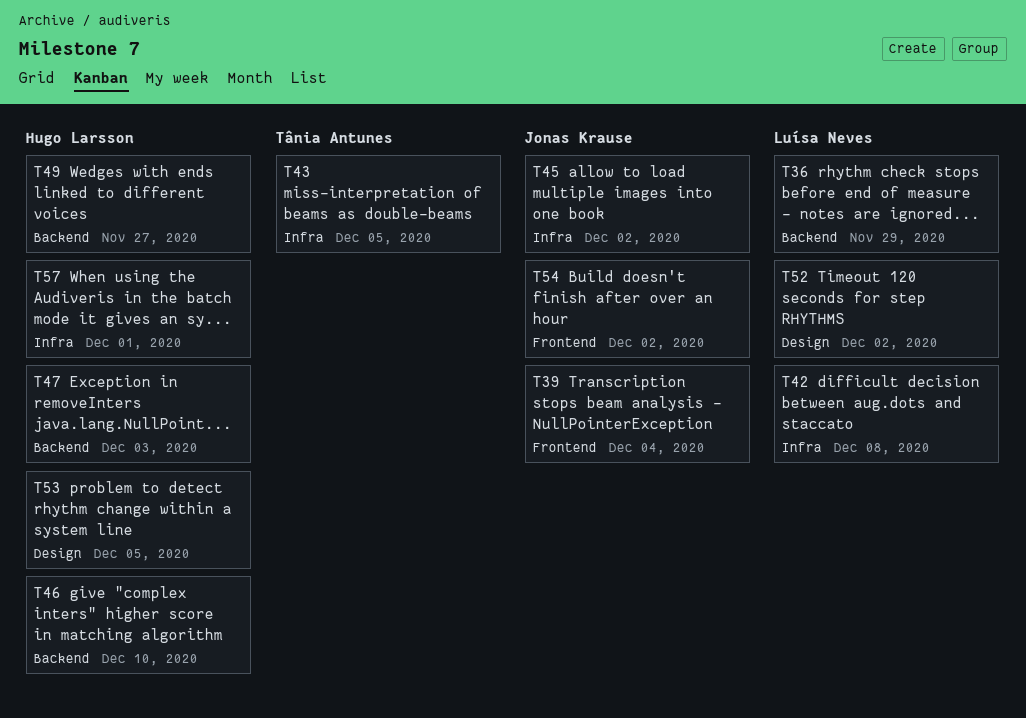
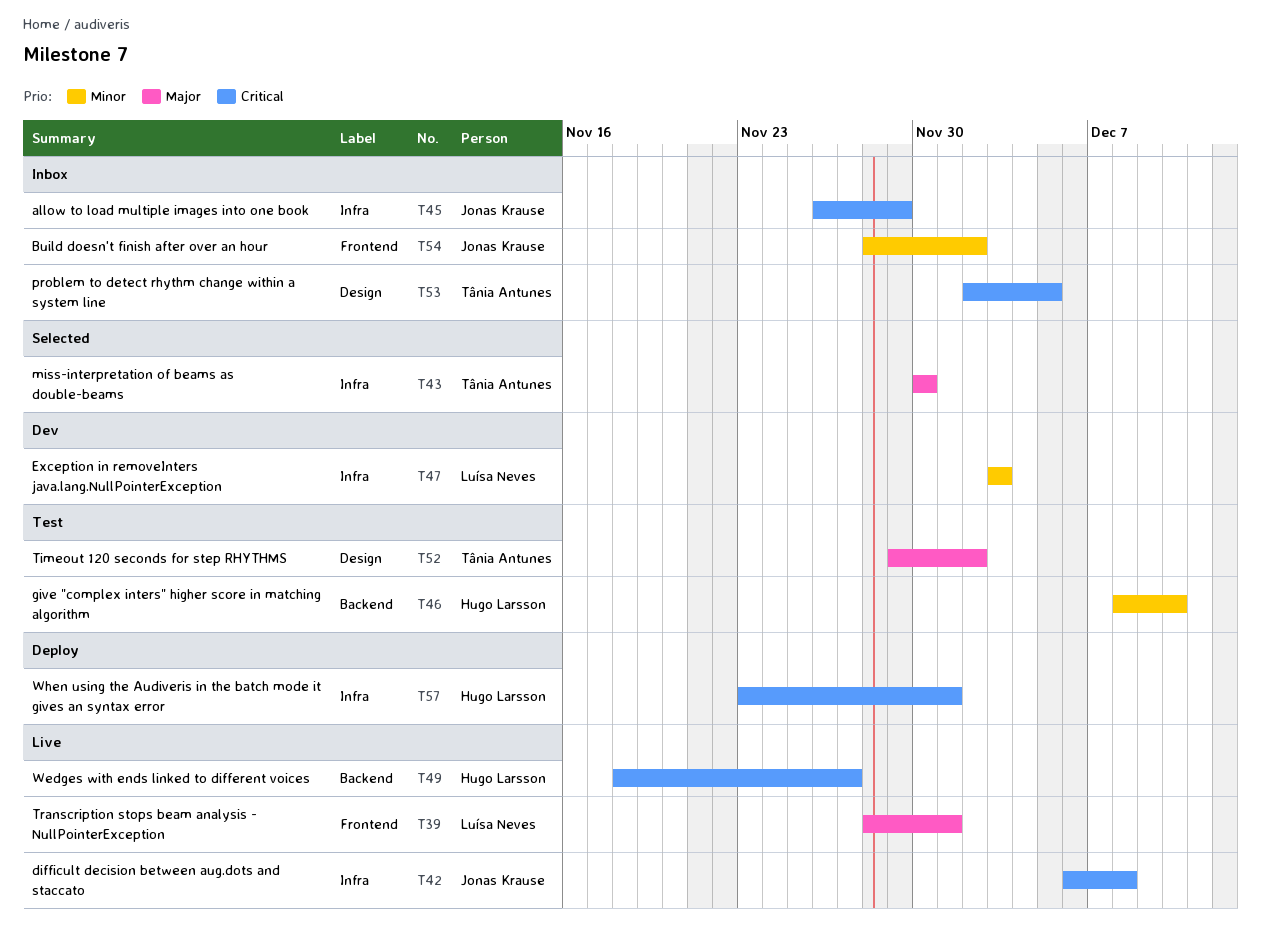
T36: present -> none
T39, owner: Jonas Krause -> Luísa Neves
T39, due: Dec 4 -> Dec 1
T42, owner: Luísa Neves -> Jonas Krause
T43, due: Dec 5 -> Nov 30
T45, due: Dec 2 -> Nov 29
T47, owner: Hugo Larsson -> Luísa Neves
T47, label: Backend -> Infra
T52, owner: Luísa Neves -> Tânia Antunes
T53, owner: Hugo Larsson -> Tânia Antunes

